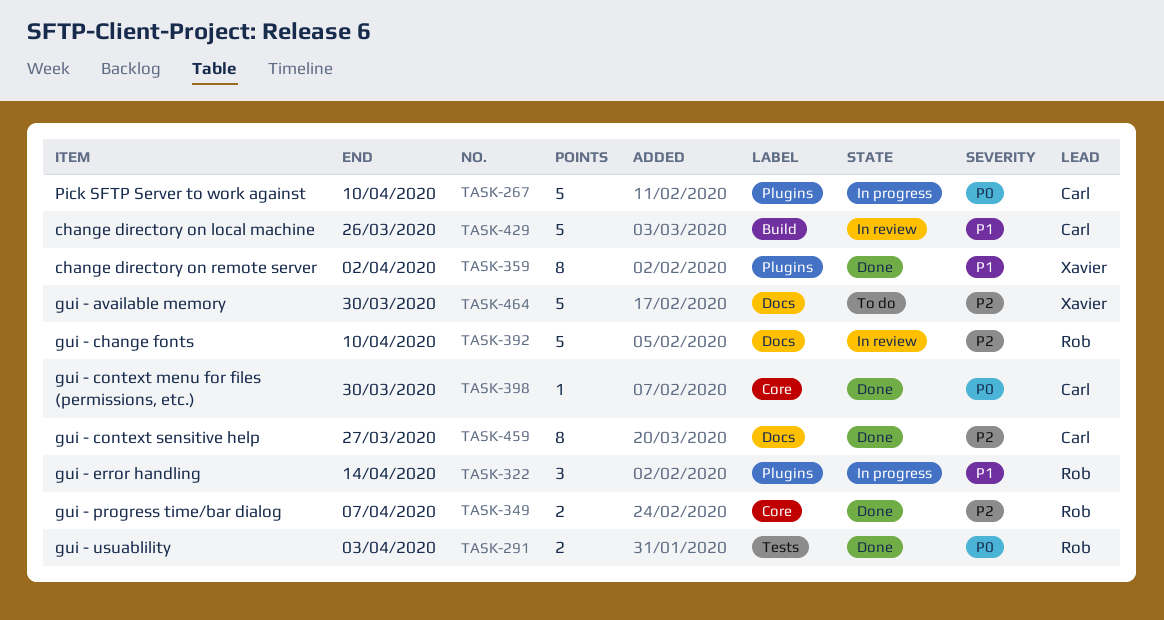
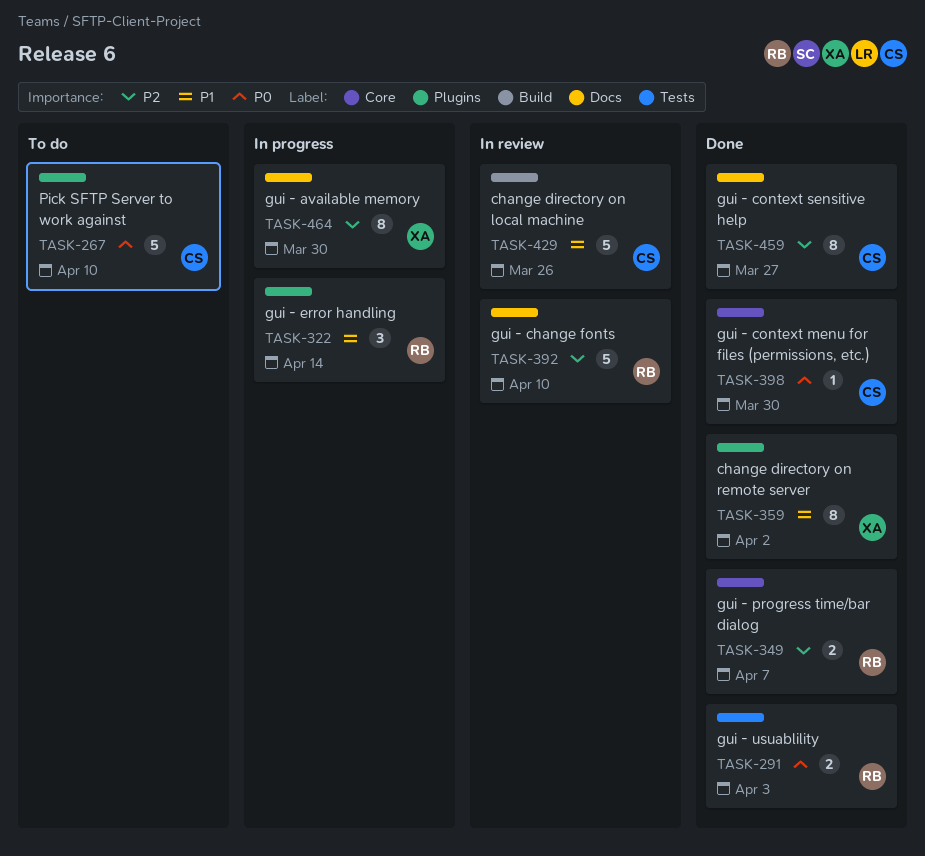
TASK-267, status: In progress -> To do
TASK-464, status: To do -> In progress
TASK-464, estimate: 5 -> 8

